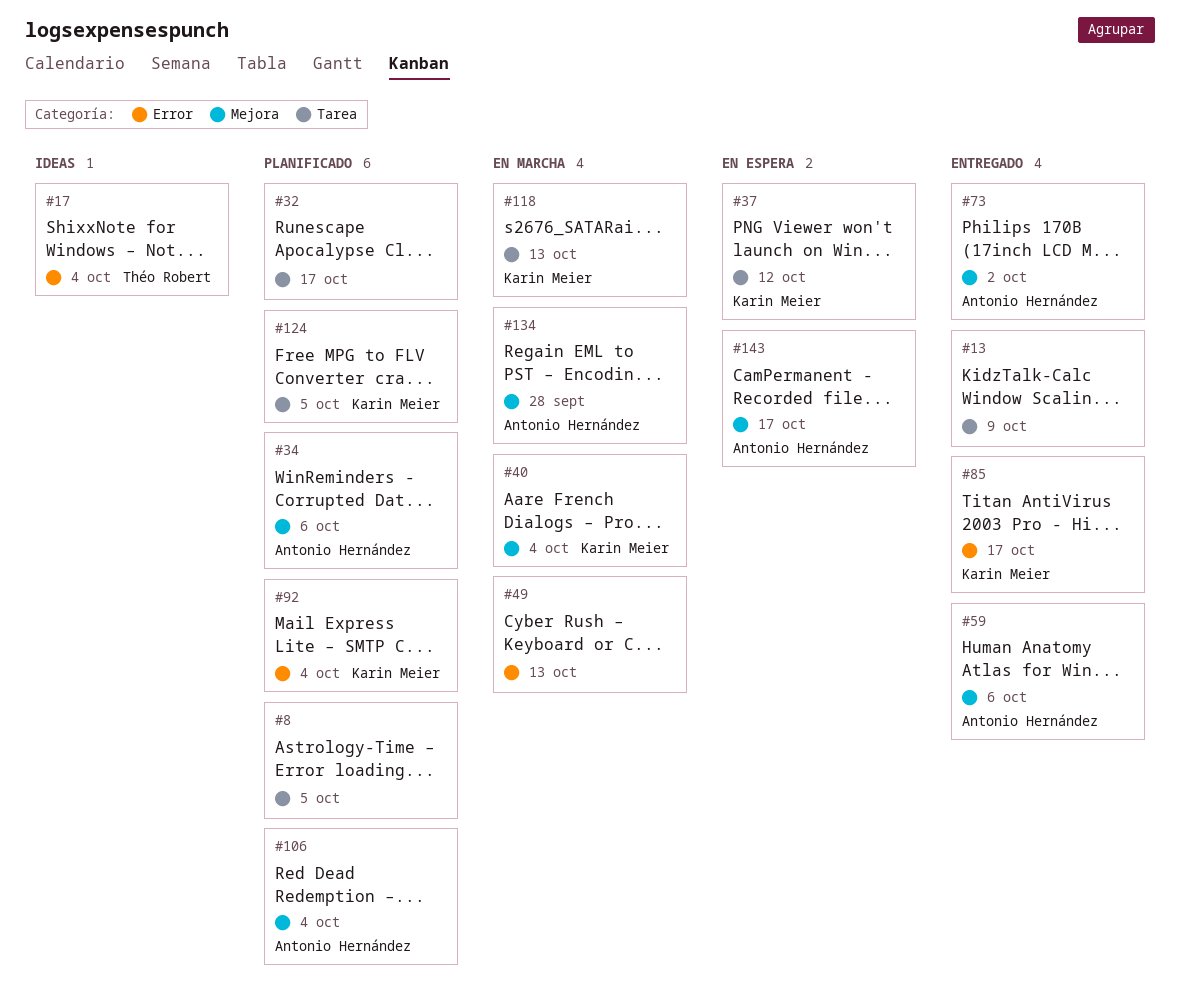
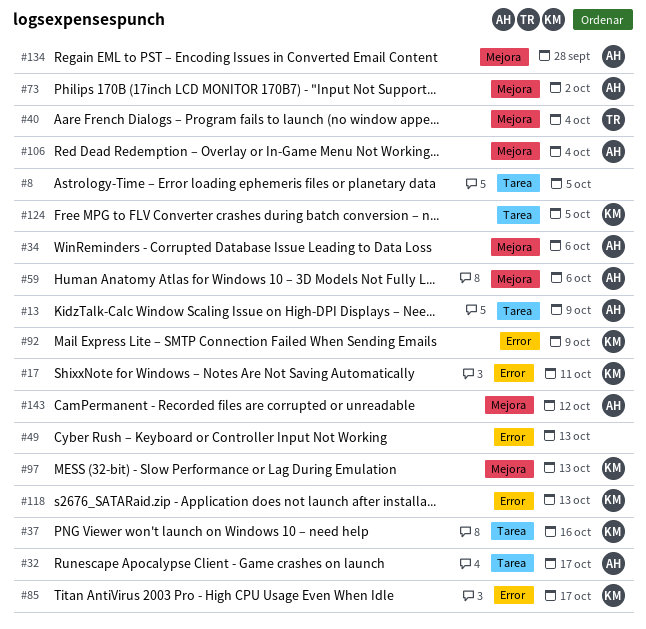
#13, owner: none -> Antonio Hernández
#17, owner: Théo Robert -> Karin Meier
#17, due: Oct 4 -> Oct 11
#32, owner: none -> Antonio Hernández
#37, due: Oct 12 -> Oct 16
#40, owner: Karin Meier -> Théo Robert
#92, due: Oct 4 -> Oct 9
#97: none -> present
#118, label: Tarea -> Error
#143, due: Oct 17 -> Oct 12

